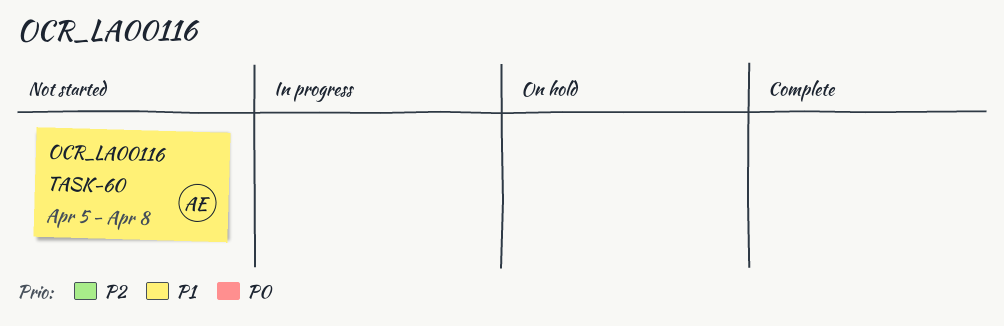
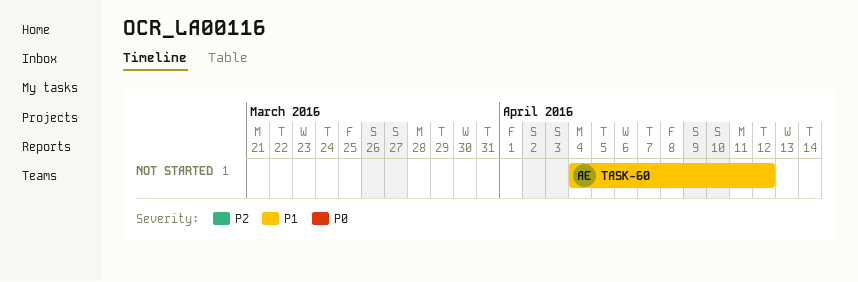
TASK-60, start: Apr 5 -> Apr 4
TASK-60, due: Apr 8 -> Apr 12

